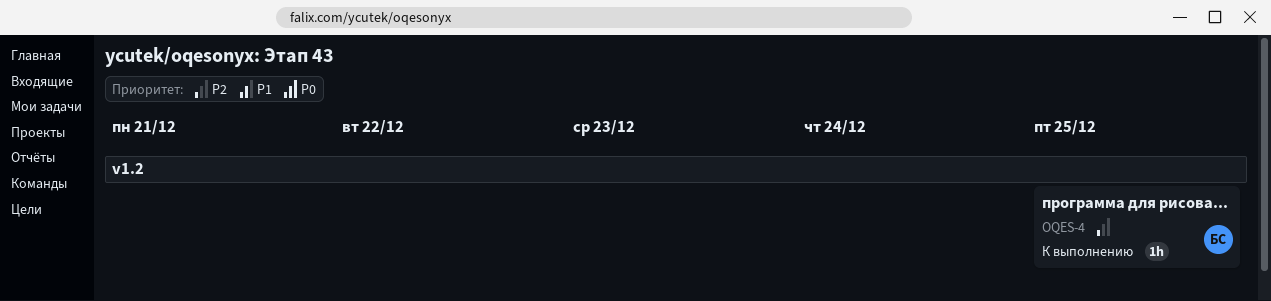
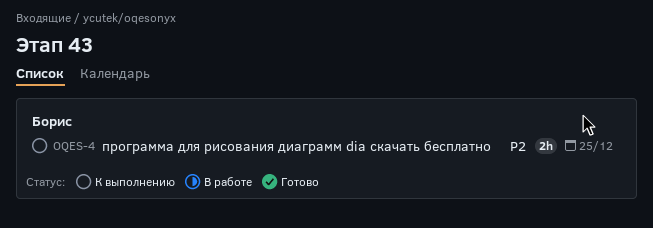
OQES-4, estimate: 1h -> 2h

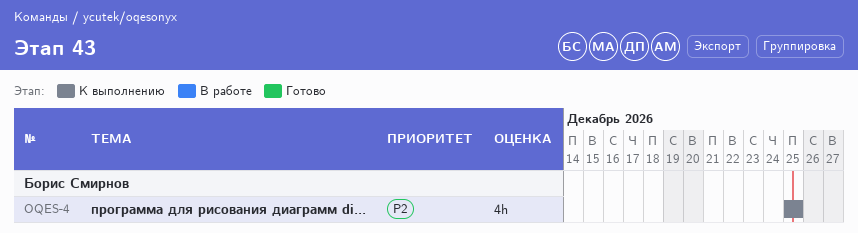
OQES-4, estimate: 2h -> 4h

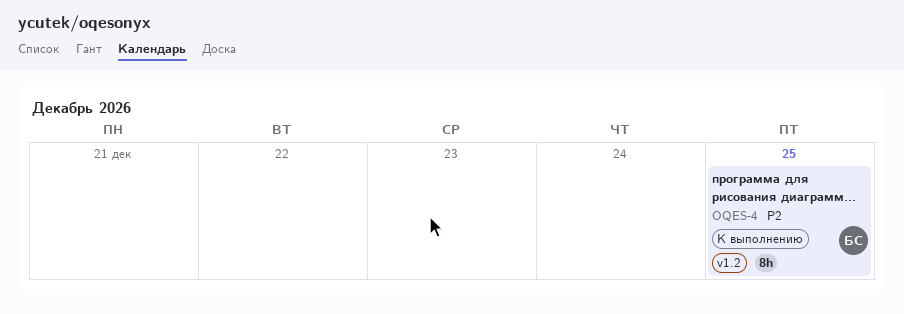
OQES-4, estimate: 4h -> 8h

